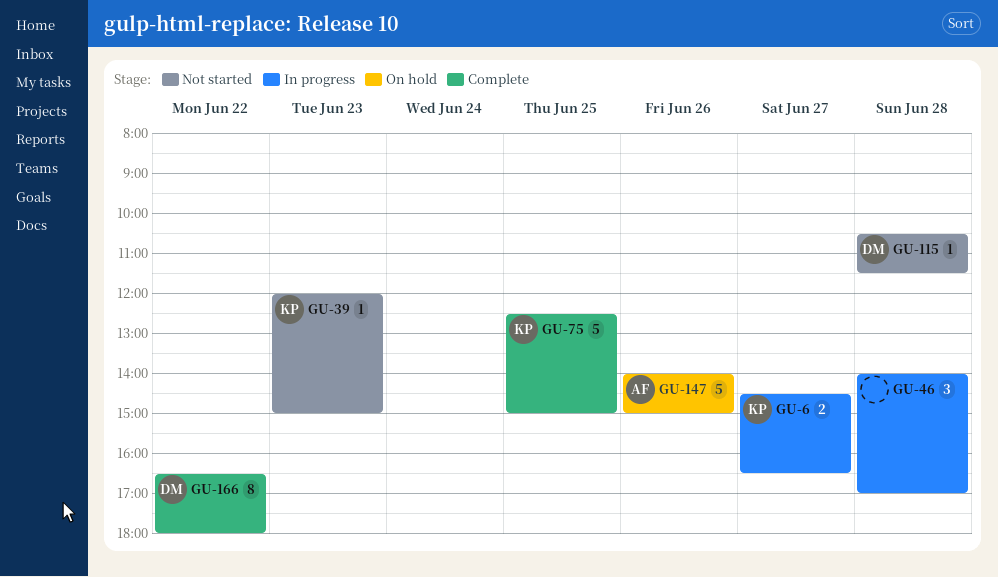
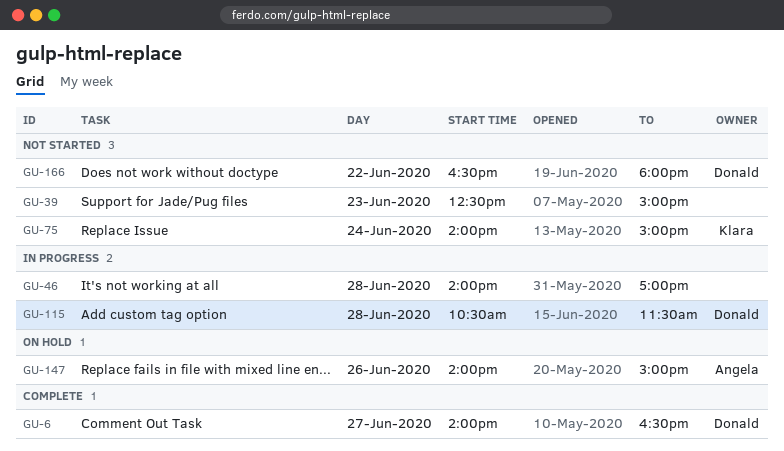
GU-6, status: In progress -> Complete
GU-6, owner: Klara -> Donald
GU-6, begins: 14:30 -> 14:00
GU-39, owner: Klara -> none
GU-39, begins: 12:00 -> 12:30
GU-75, status: Complete -> Not started
GU-75, day: Jun 25 -> Jun 24
GU-75, begins: 12:30 -> 14:00
GU-115, status: Not started -> In progress
GU-166, status: Complete -> Not started

